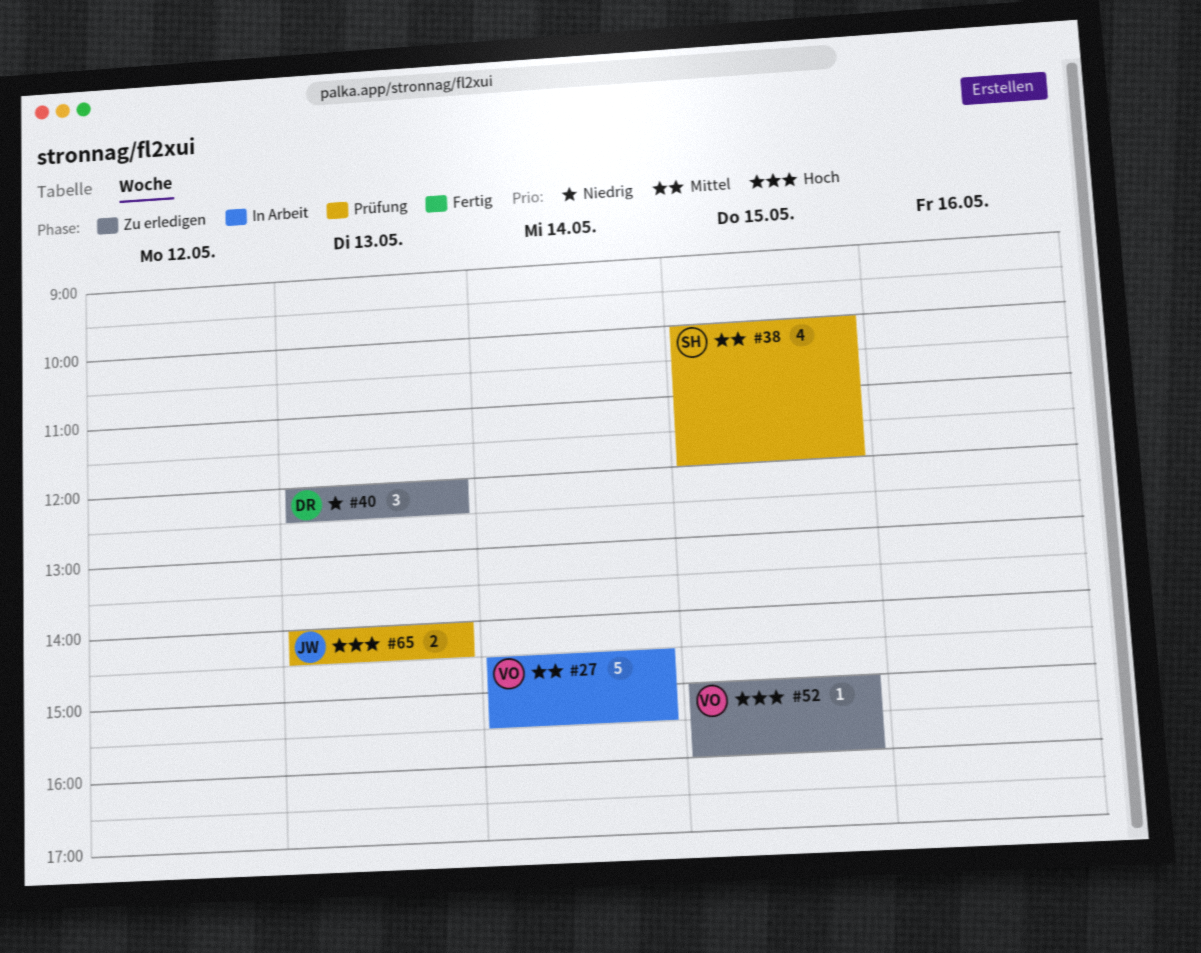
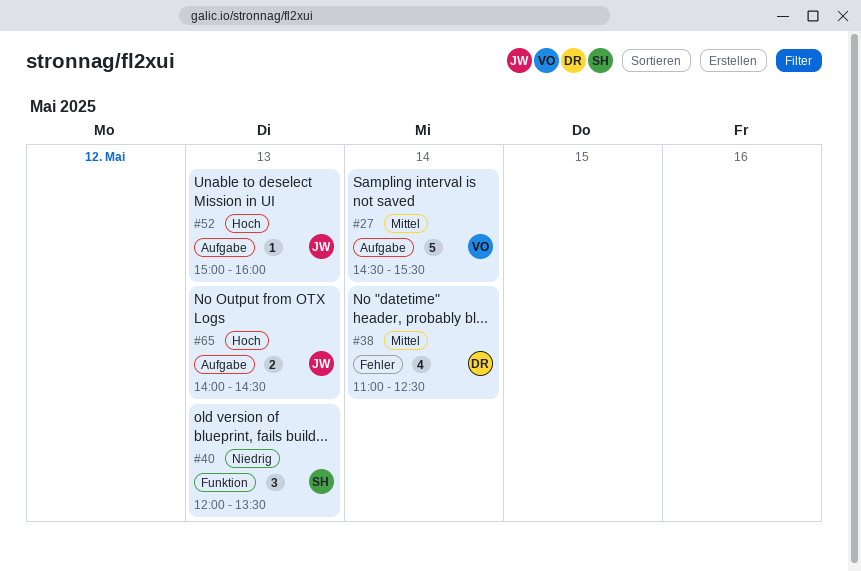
#38, owner: SH -> DR
#38, day: May 15 -> May 14
#38, begins: 10:00 -> 11:00
#38, ends: 12:00 -> 12:30
#40, owner: DR -> SH
#40, ends: 12:30 -> 13:30
#52, owner: VO -> JW
#52, day: May 15 -> May 13

